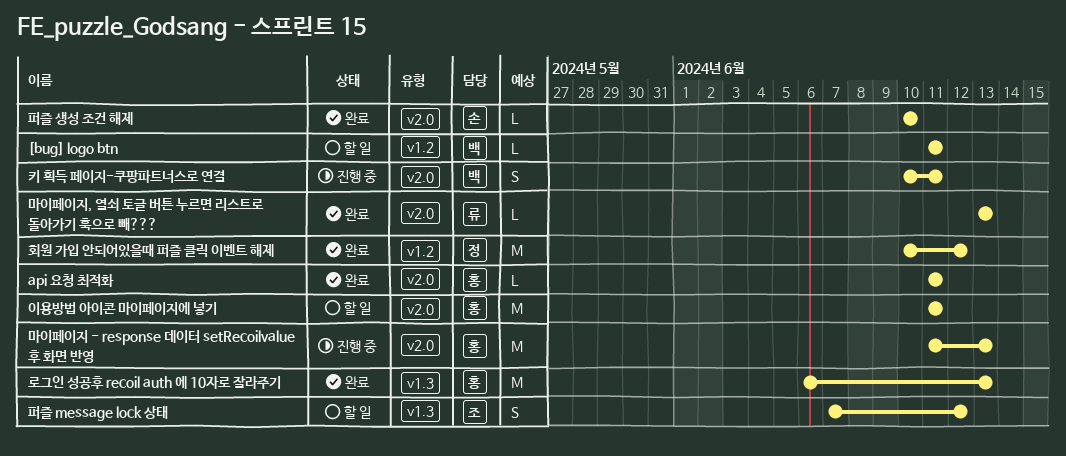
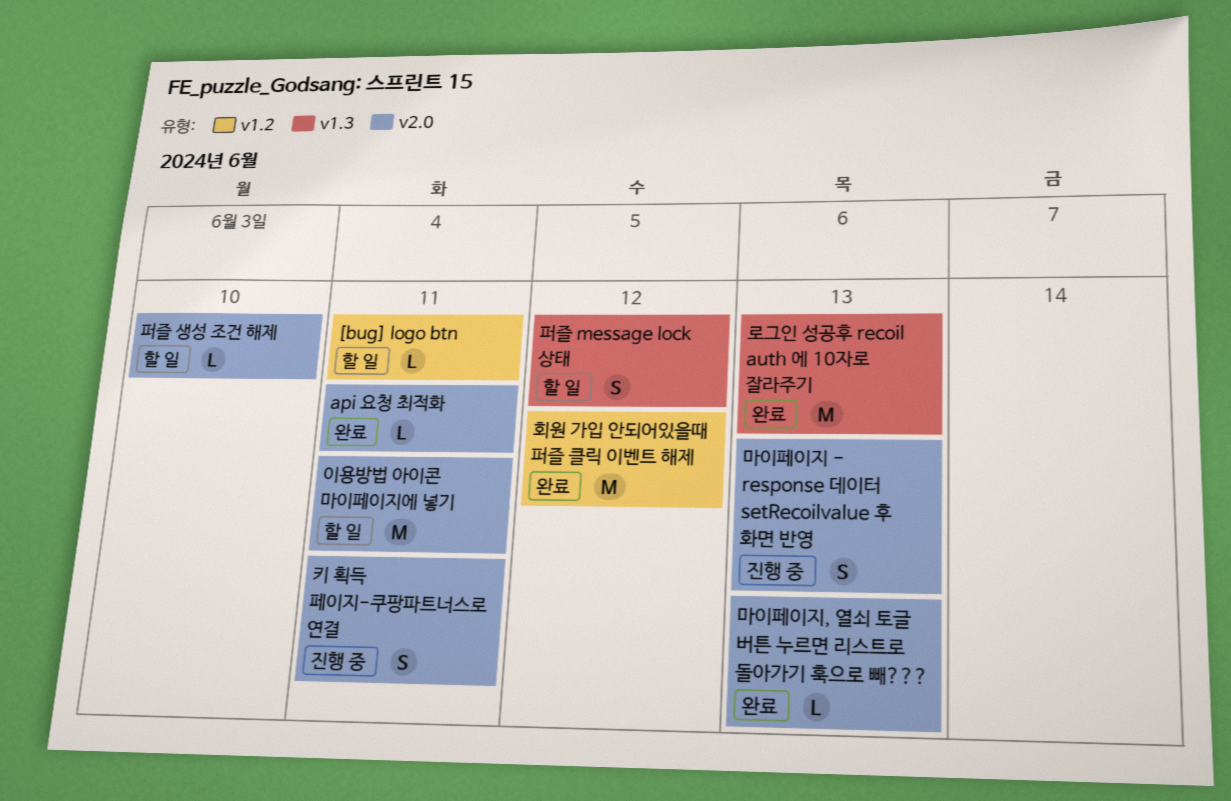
마이페이지 - response 데이터 setRecoilvalue 후 화면 반영, estimate: M -> S
퍼즐 생성 조건 해제, status: 완료 -> 할 일

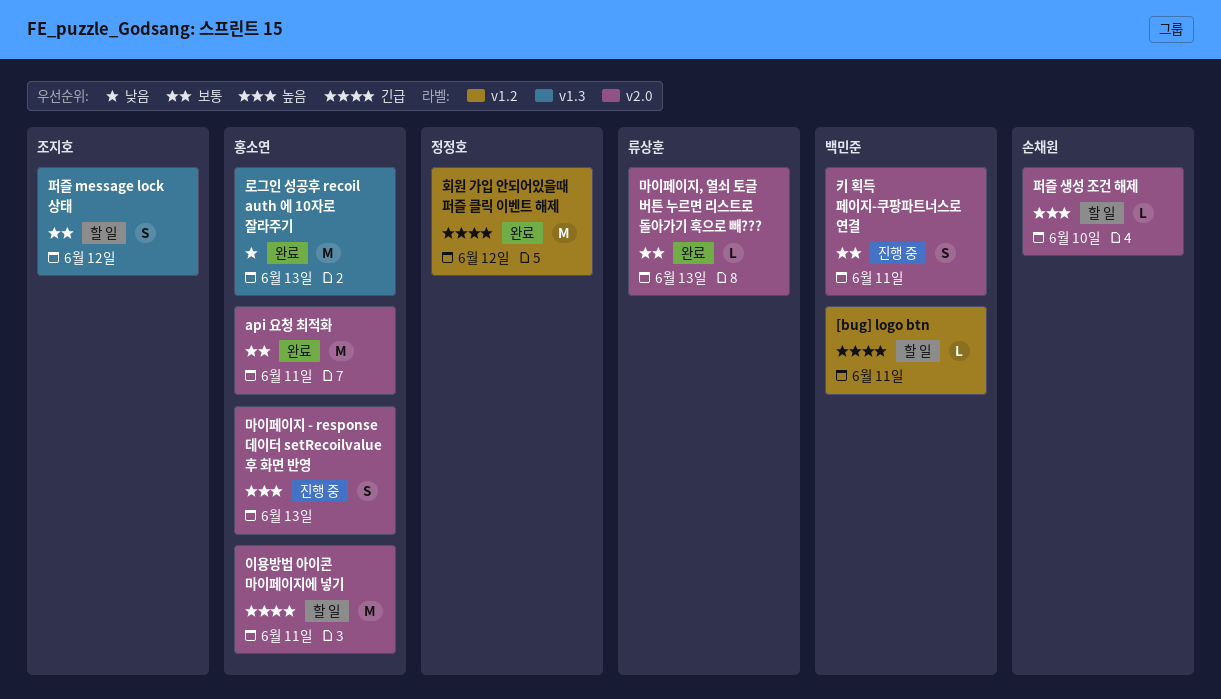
api 요청 최적화, estimate: L -> M

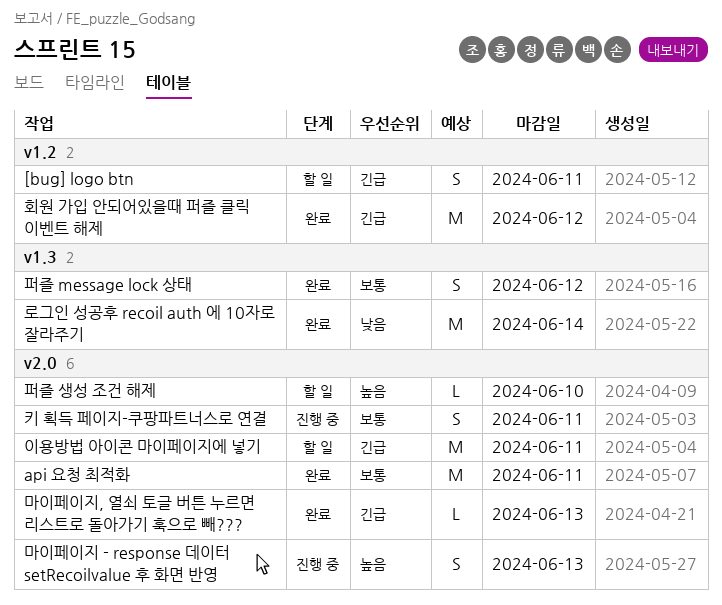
[bug] logo btn, estimate: L -> S
로그인 성공후 recoil auth 에 10자로 잘라주기, due: Jun 13 -> Jun 14
마이페이지, 열쇠 토글 버튼 누르면 리스트로 돌아가기 훅으로 빼???, priority: 보통 -> 긴급
퍼즐 message lock 상태, status: 할 일 -> 완료

